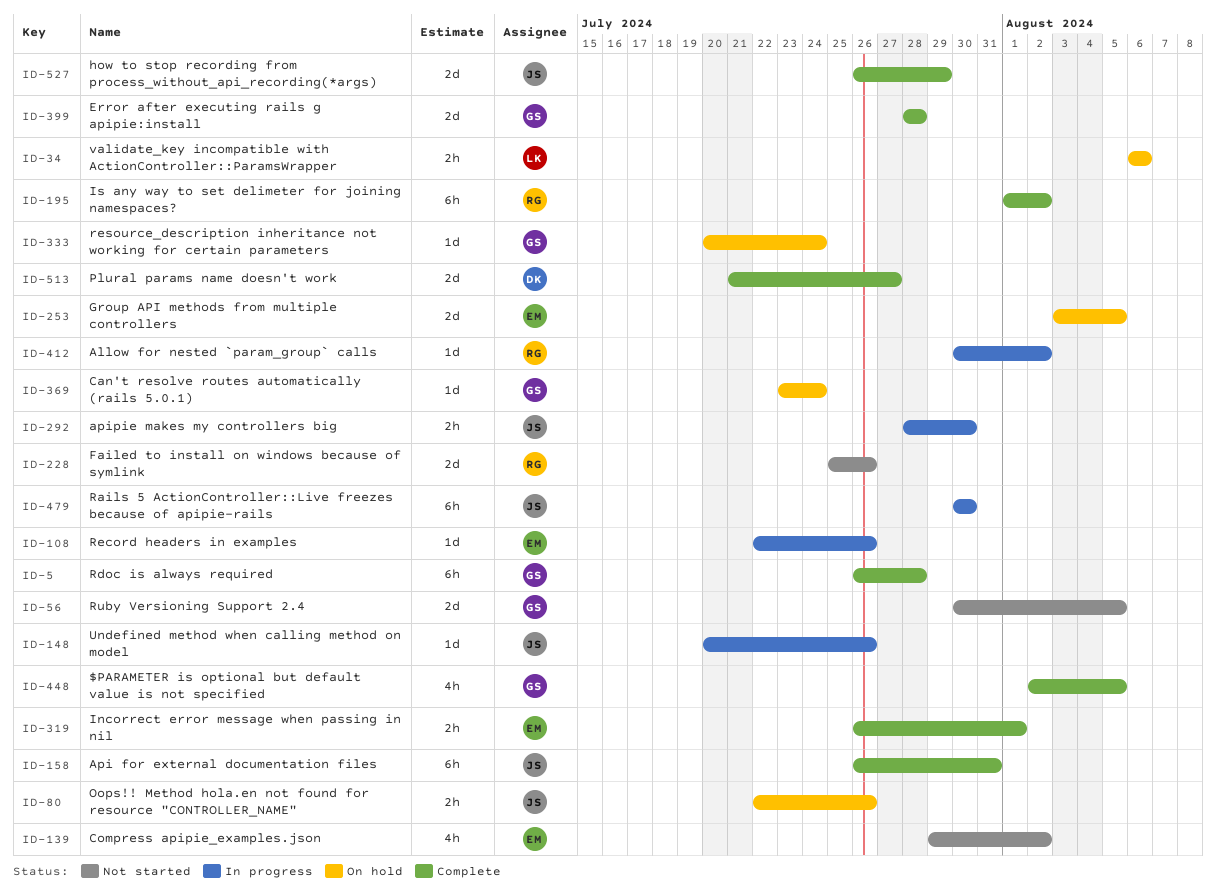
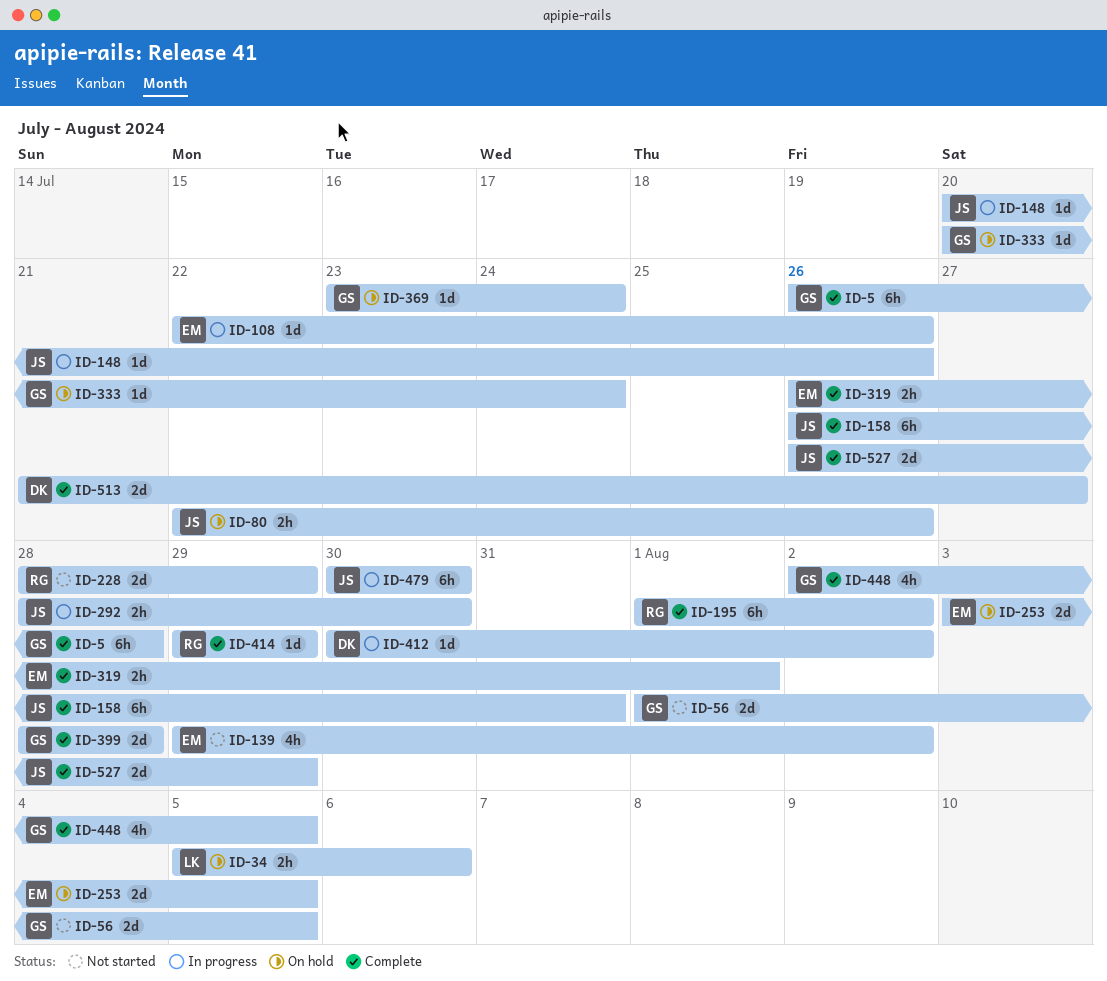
ID-34, start: Aug 6 -> Aug 5
ID-56, start: Jul 30 -> Aug 1
ID-228, start: Jul 25 -> Jul 28
ID-228, due: Jul 26 -> Jul 29
ID-412, owner: RG -> DK
ID-414: none -> present

